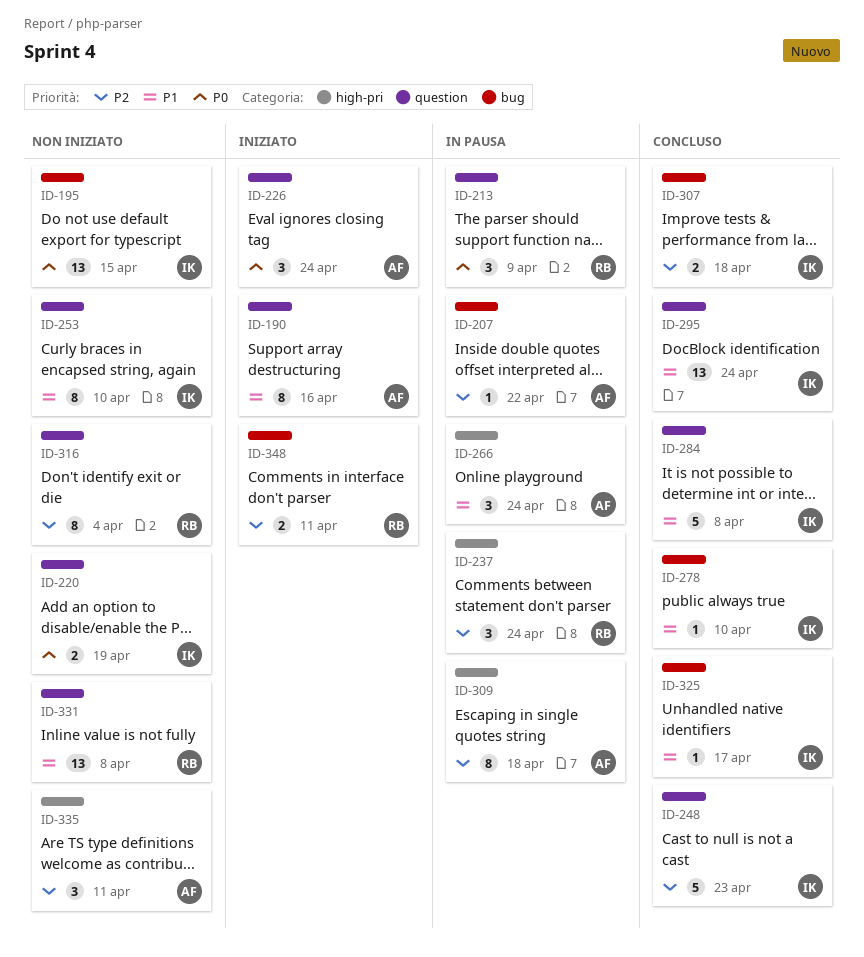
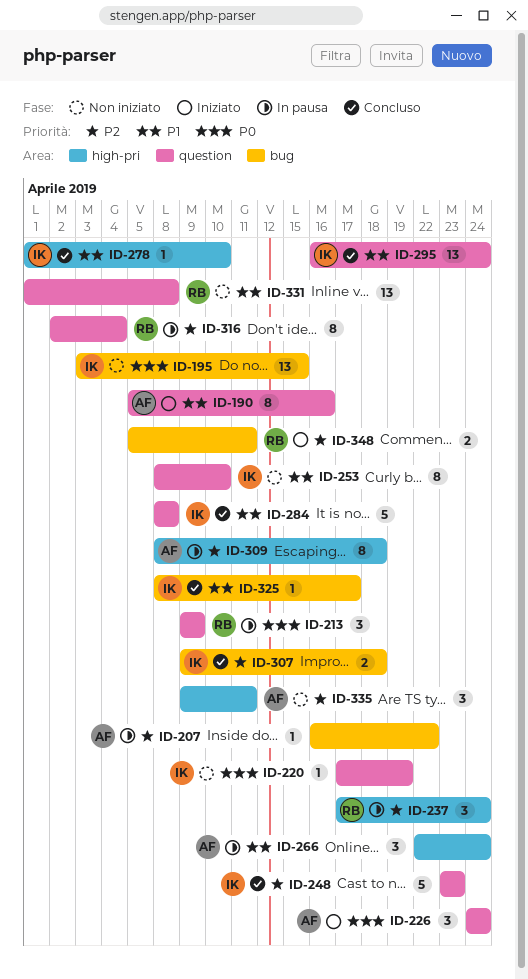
ID-220, estimate: 2 -> 1
ID-278, label: bug -> high-pri
ID-316, status: Non iniziato -> In pausa

